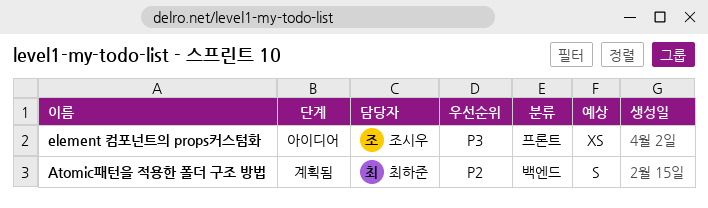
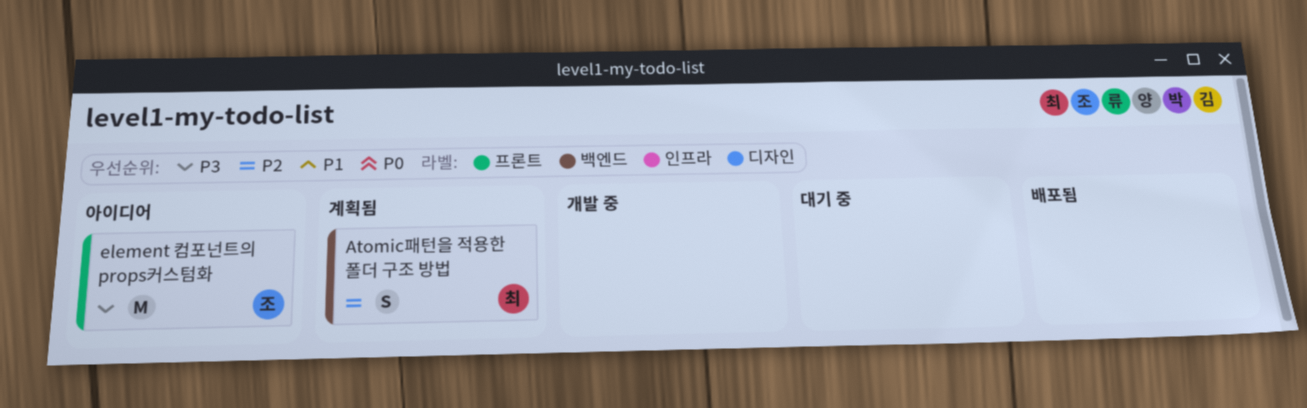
element 컴포넌트의 props커스텀화, estimate: XS -> M

